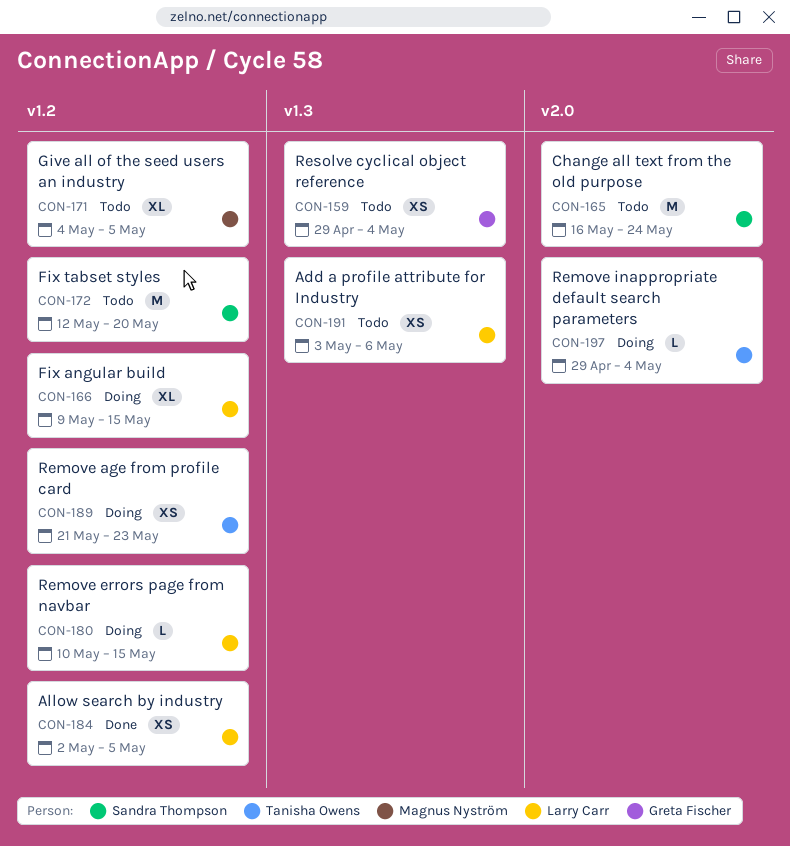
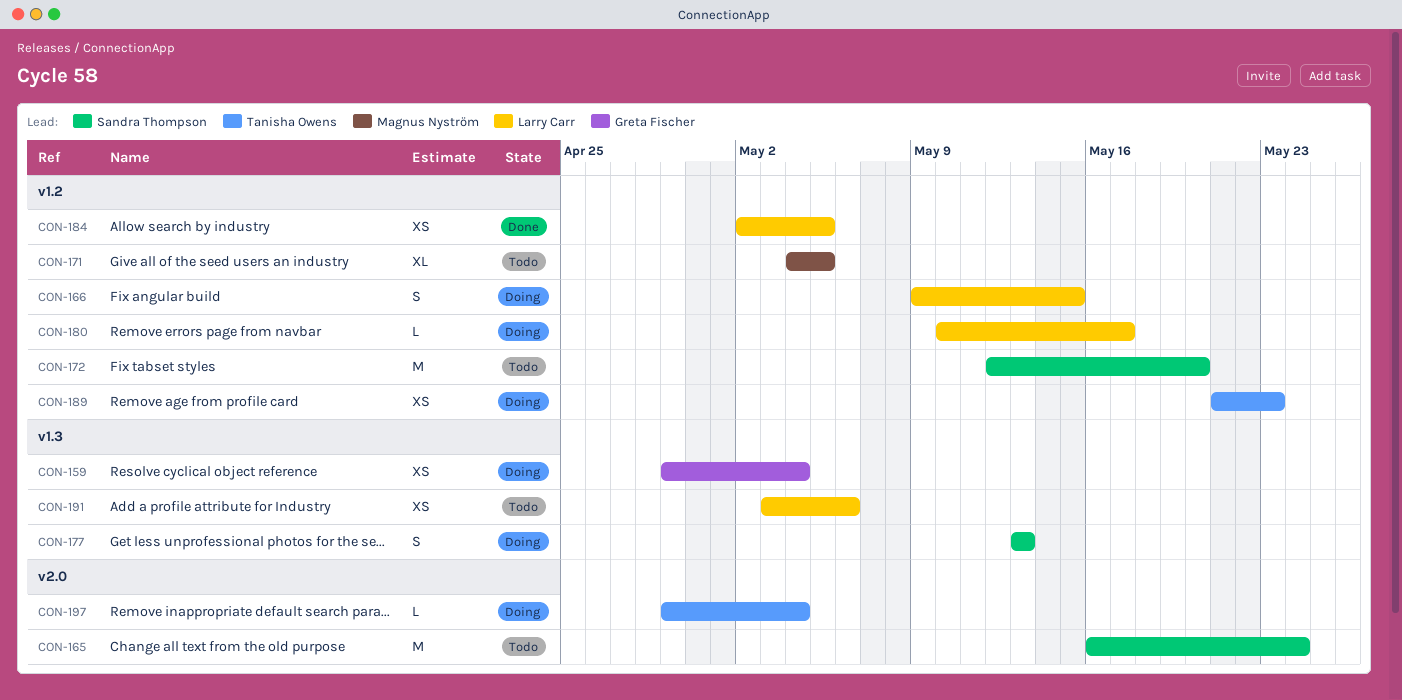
CON-159, status: Todo -> Doing
CON-166, estimate: XL -> S
CON-177: none -> present
CON-180, due: May 15 -> May 17

